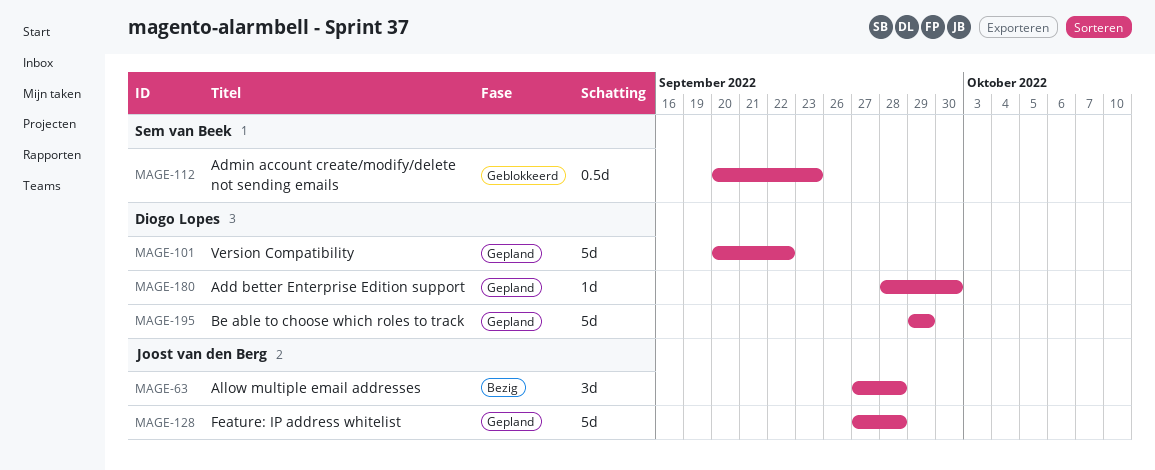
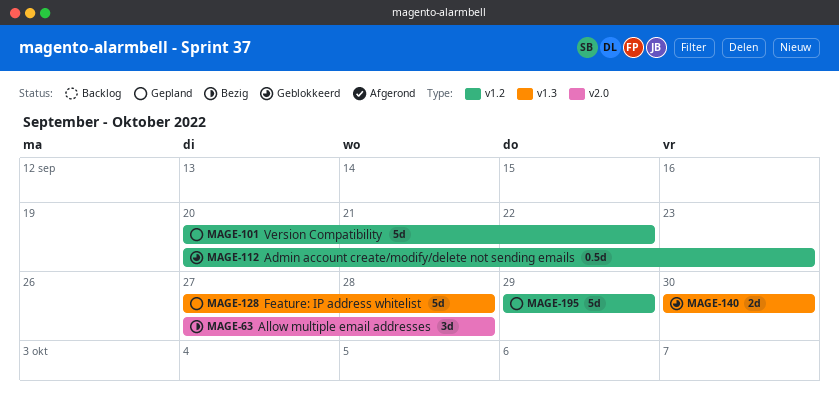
MAGE-140: none -> present
MAGE-180: present -> none

